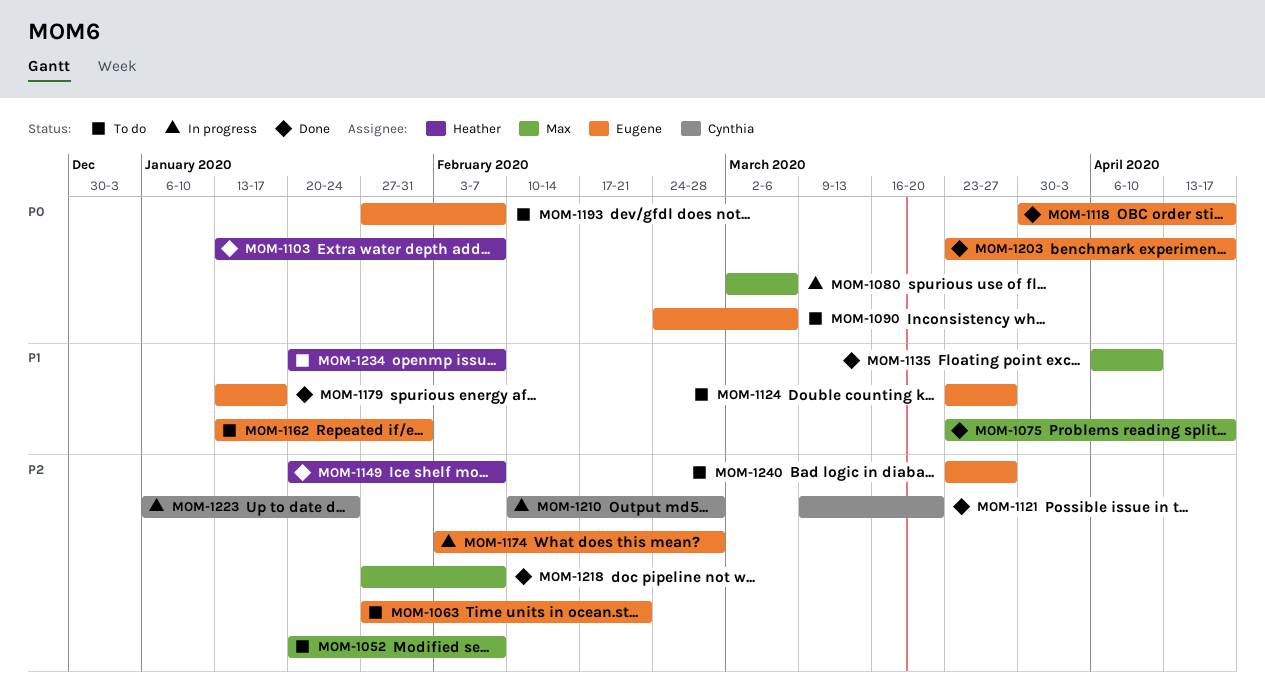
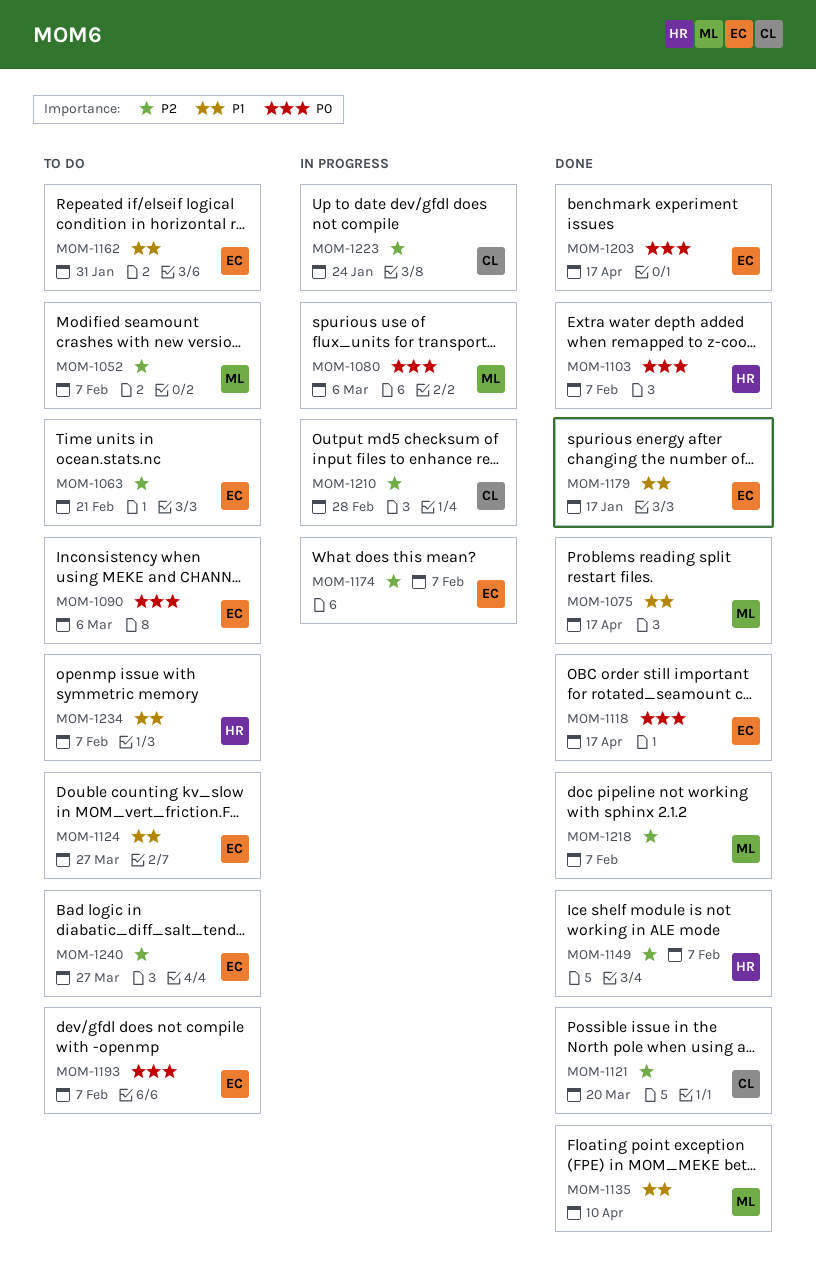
MOM-1174, due: Feb 28 -> Feb 7

